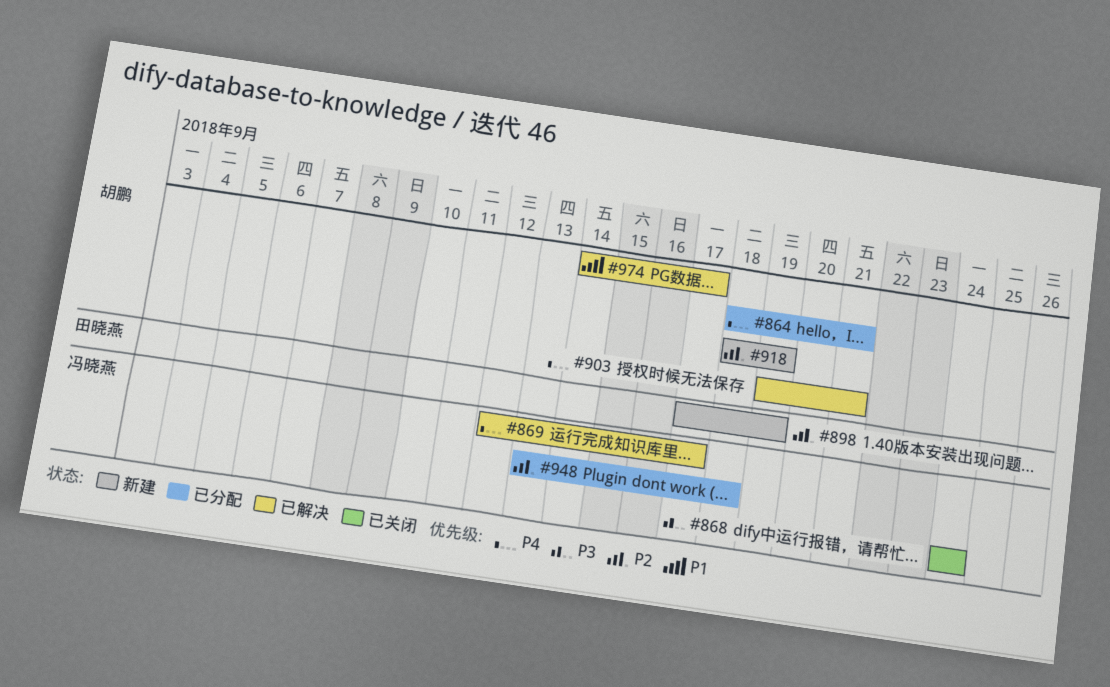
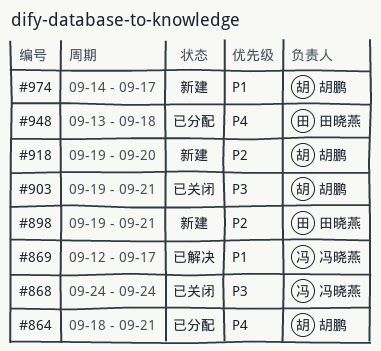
#869, priority: P4 -> P1
#898, start: Sep 17 -> Sep 19
#898, due: Sep 19 -> Sep 21
#903, status: 已解决 -> 已关闭
#903, priority: P4 -> P3
#918, start: Sep 18 -> Sep 19
#918, due: Sep 19 -> Sep 20
#948, owner: 冯晓燕 -> 田晓燕
#948, priority: P2 -> P4
#974, status: 已解决 -> 新建

